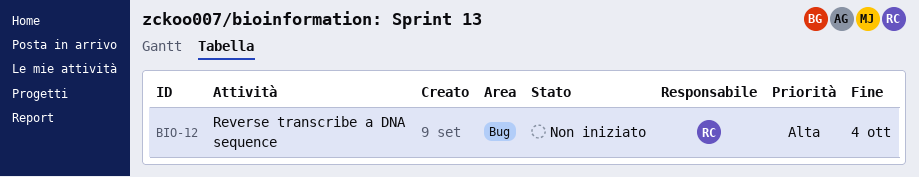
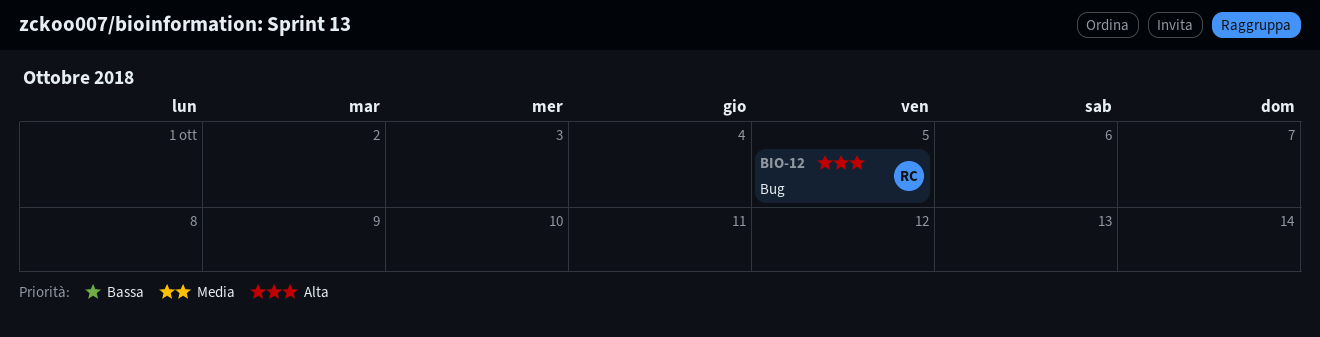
BIO-12, due: Oct 4 -> Oct 5

